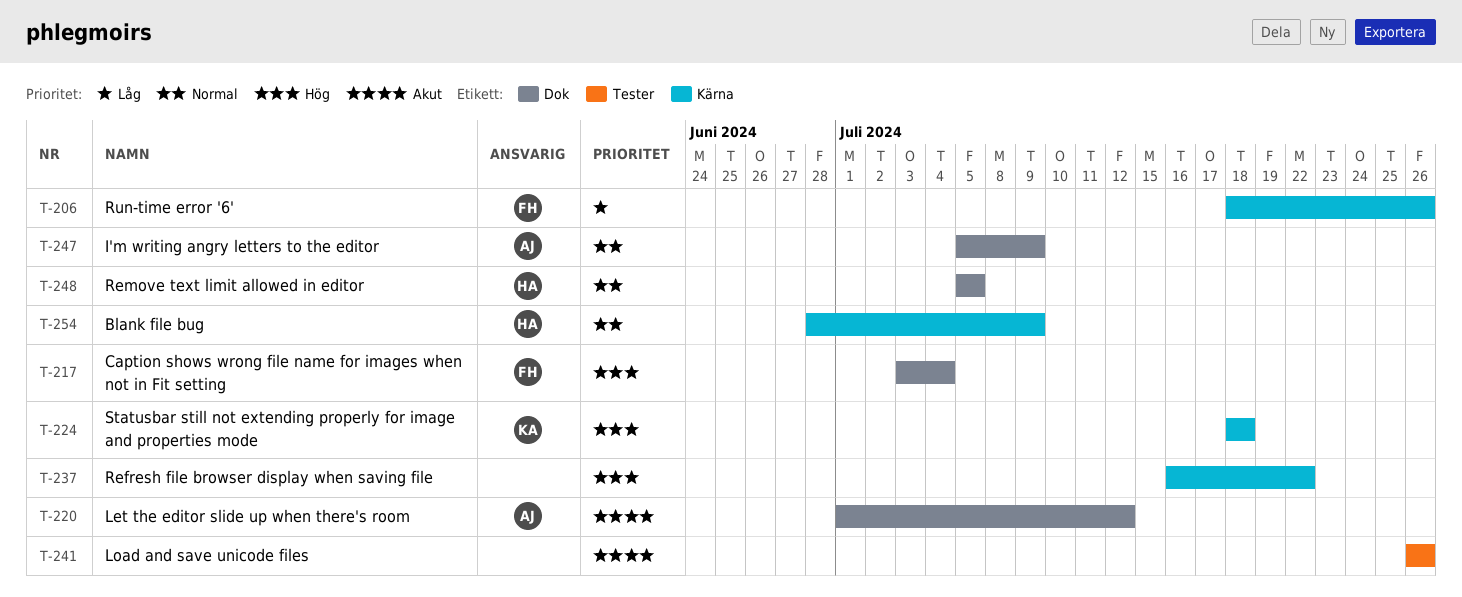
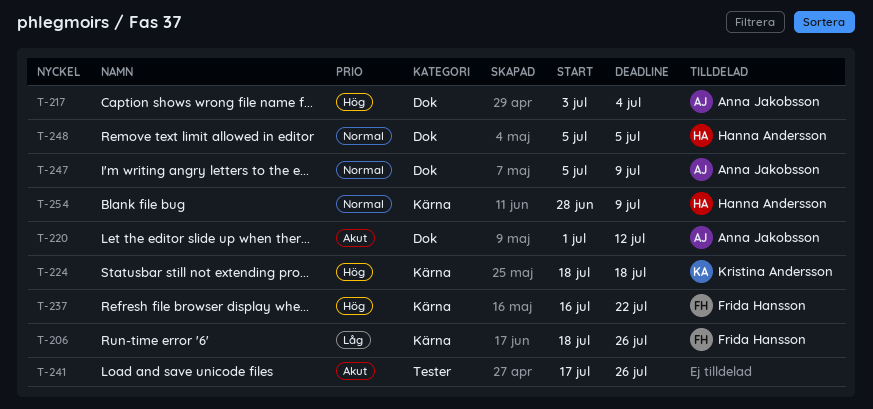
T-217, owner: Frida Hansson -> Anna Jakobsson
T-237, owner: none -> Frida Hansson
T-241, start: Jul 26 -> Jul 17

